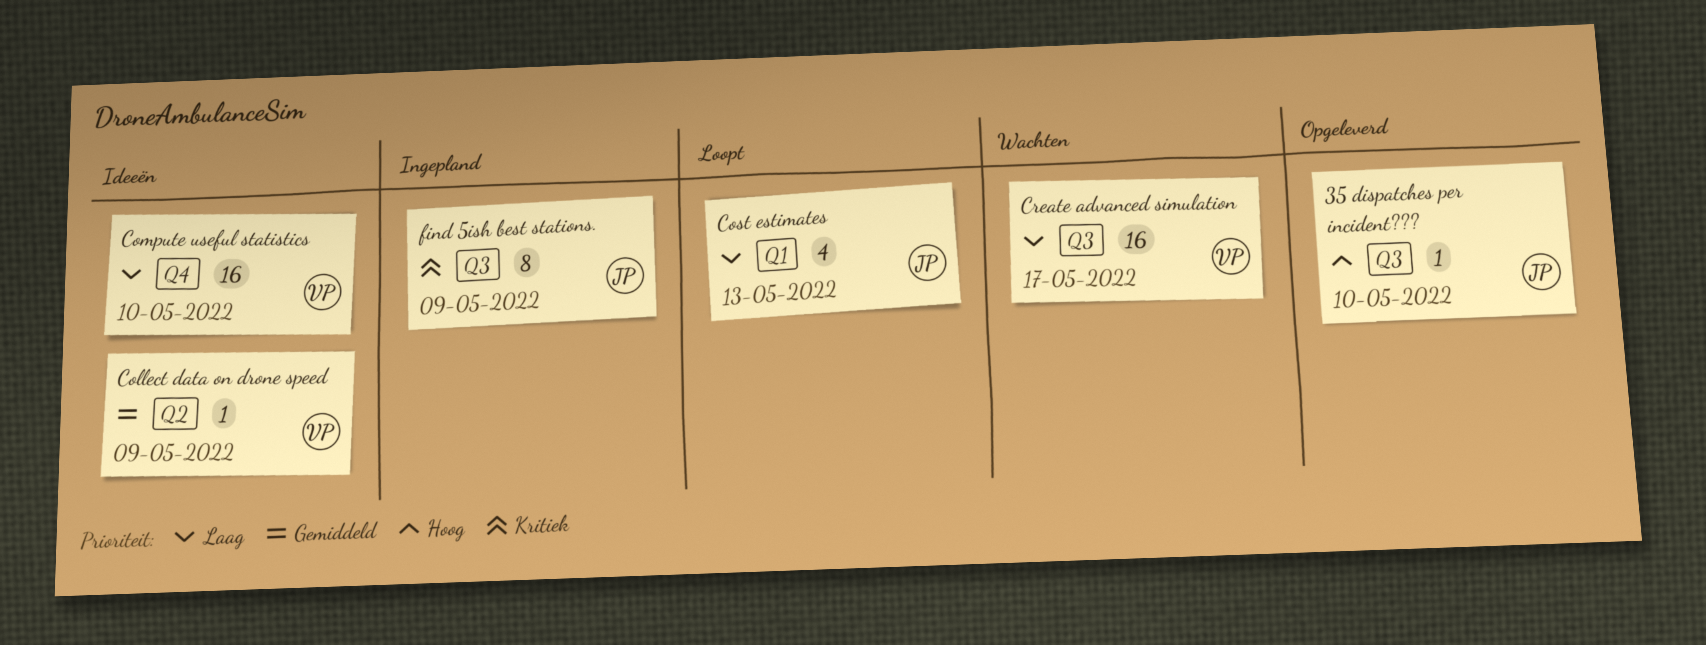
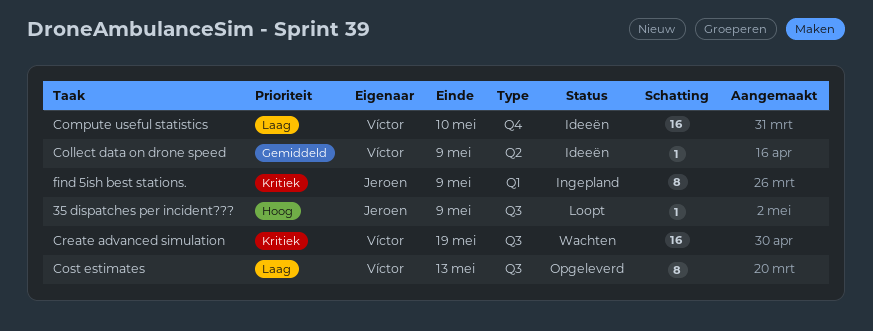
35 dispatches per incident???, status: Opgeleverd -> Loopt
35 dispatches per incident???, due: May 10 -> May 9
Cost estimates, status: Loopt -> Opgeleverd
Cost estimates, owner: Jeroen -> Víctor
Cost estimates, label: Q1 -> Q3
Cost estimates, estimate: 4 -> 8
Create advanced simulation, priority: Laag -> Kritiek
Create advanced simulation, due: May 17 -> May 19
find 5ish best stations., label: Q3 -> Q1

